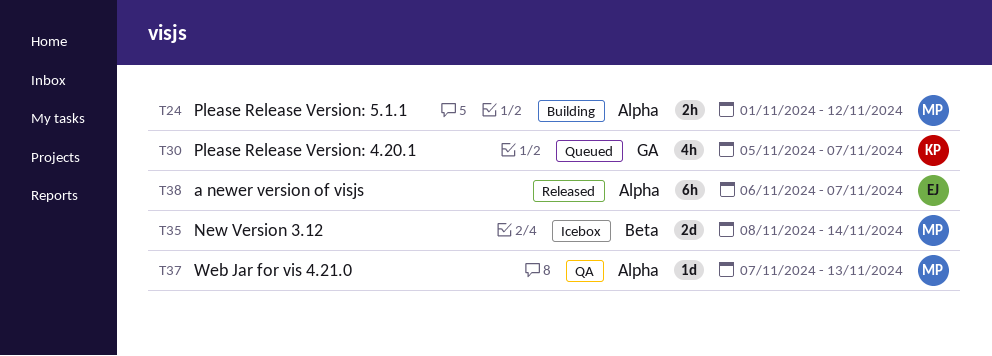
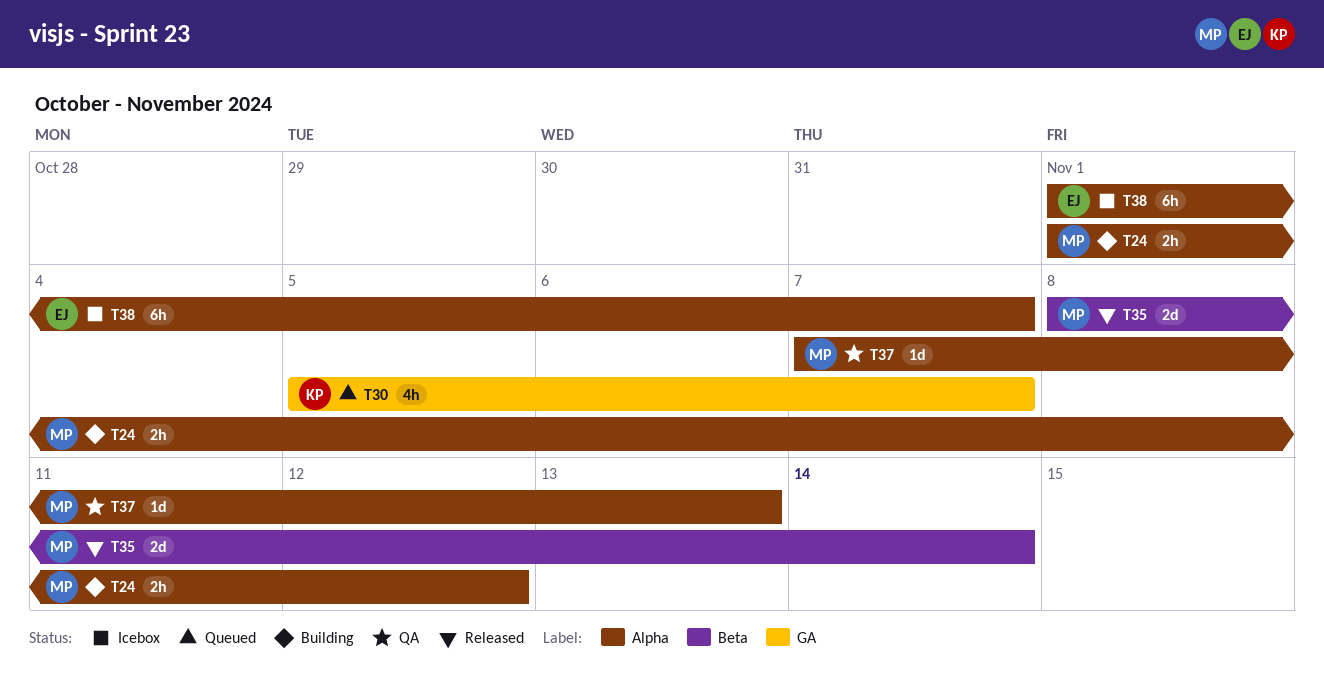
T35, status: Icebox -> Released
T38, status: Released -> Icebox
T38, start: Nov 6 -> Nov 1

